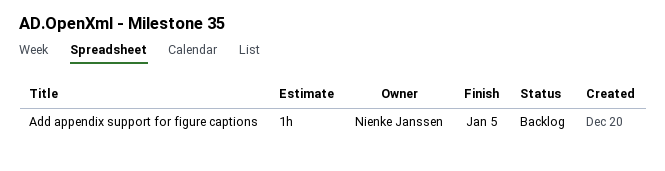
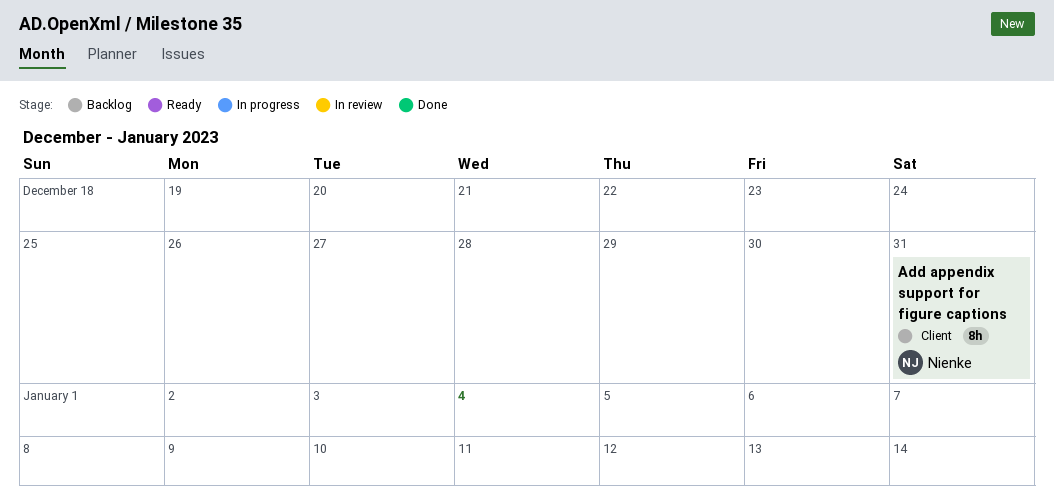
Add appendix support for figure captions, estimate: 1h -> 8h
Add appendix support for figure captions, due: Jan 5 -> Dec 31

